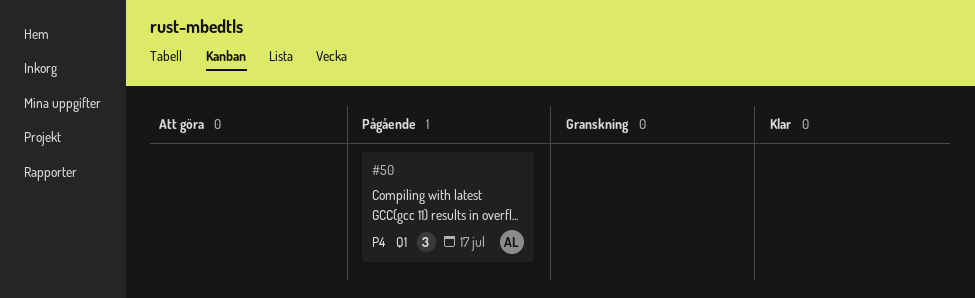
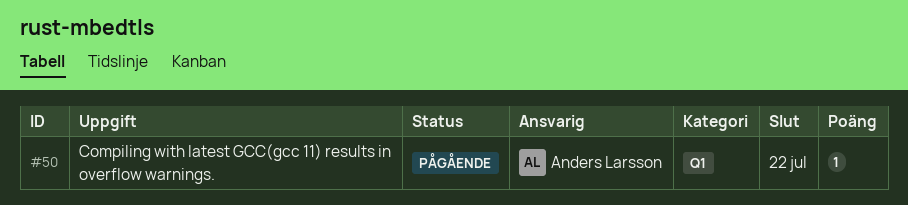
#50, estimate: 3 -> 1
#50, due: Jul 17 -> Jul 22

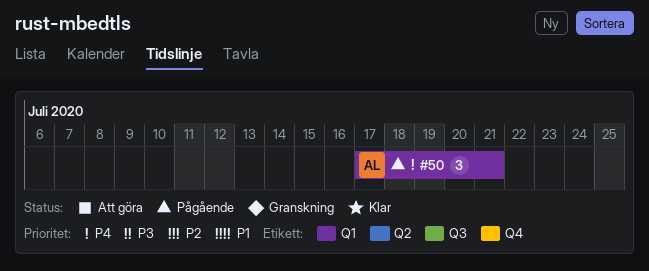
#50, estimate: 1 -> 3
#50, due: Jul 22 -> Jul 21

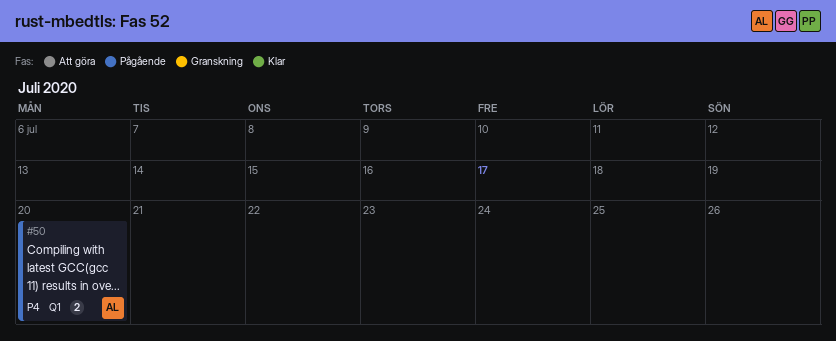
#50, estimate: 3 -> 2
#50, due: Jul 21 -> Jul 20

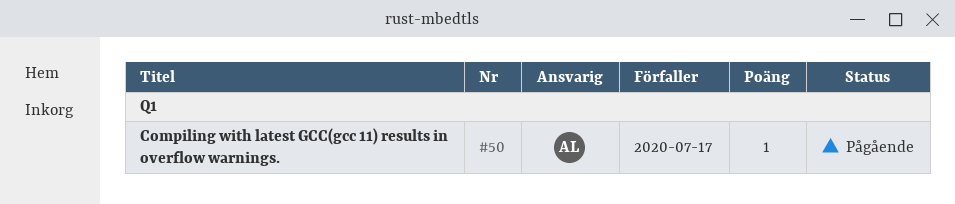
#50, estimate: 2 -> 1
#50, due: Jul 20 -> Jul 17

